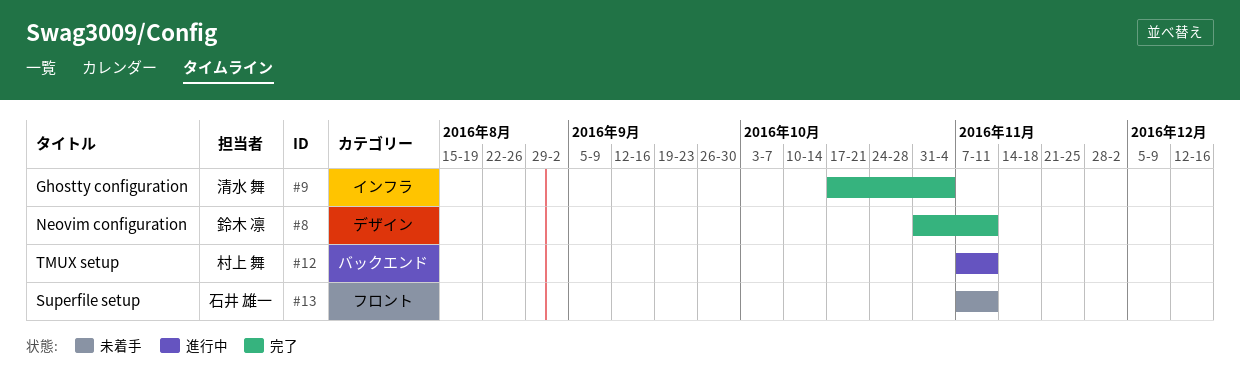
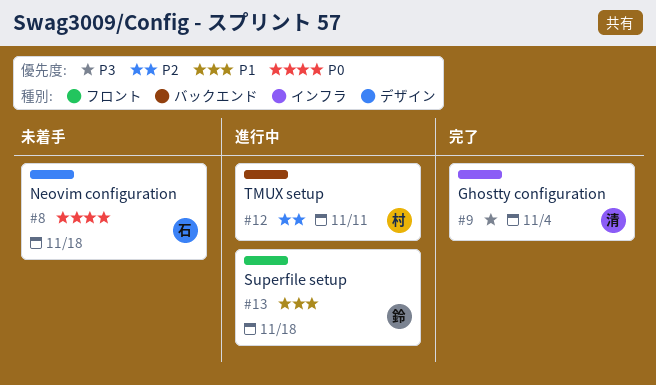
#8, status: 完了 -> 未着手
#8, owner: 鈴木 凛 -> 石井 雄一
#8, due: Nov 11 -> Nov 18
#13, status: 未着手 -> 進行中
#13, owner: 石井 雄一 -> 鈴木 凛
#13, due: Nov 11 -> Nov 18

